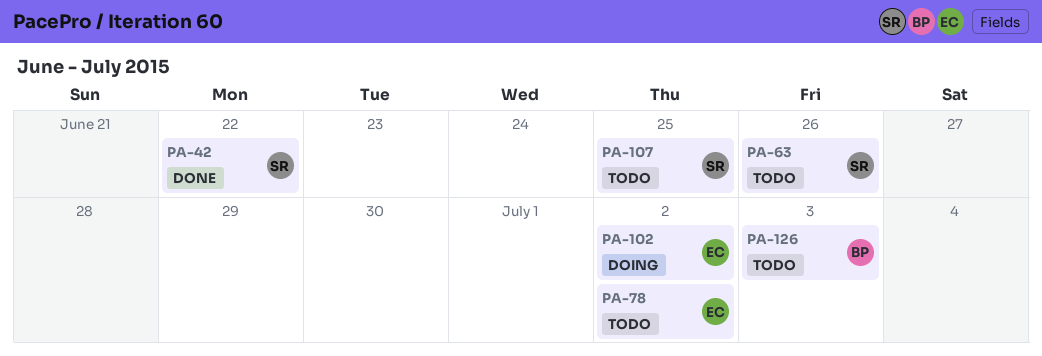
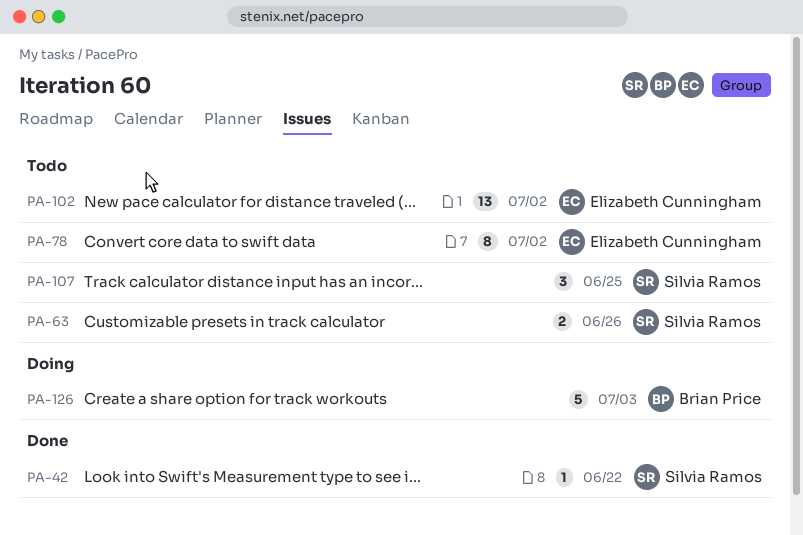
PA-102, status: Doing -> Todo
PA-126, status: Todo -> Doing

